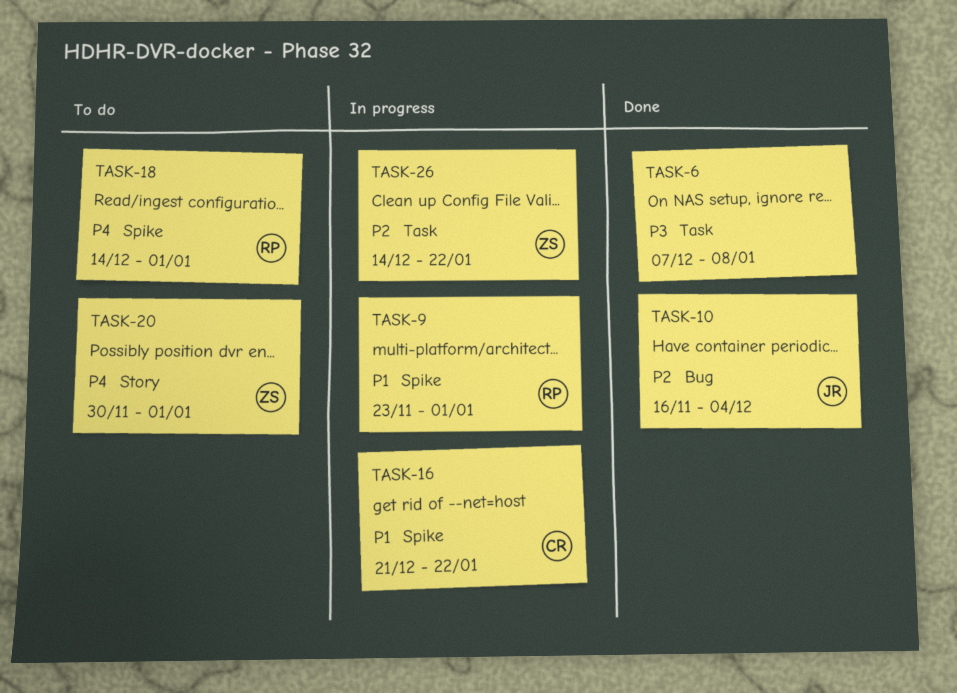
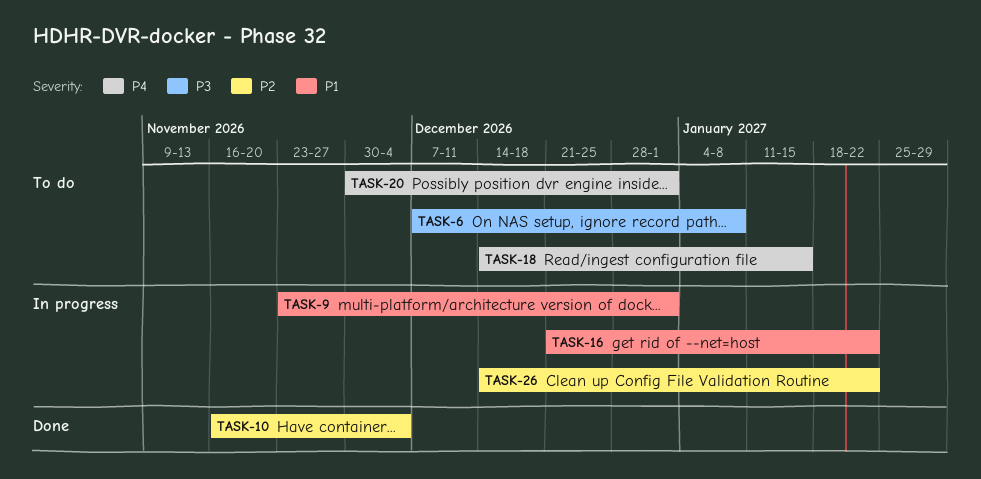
TASK-6, status: Done -> To do
TASK-18, due: Jan 1 -> Jan 15

